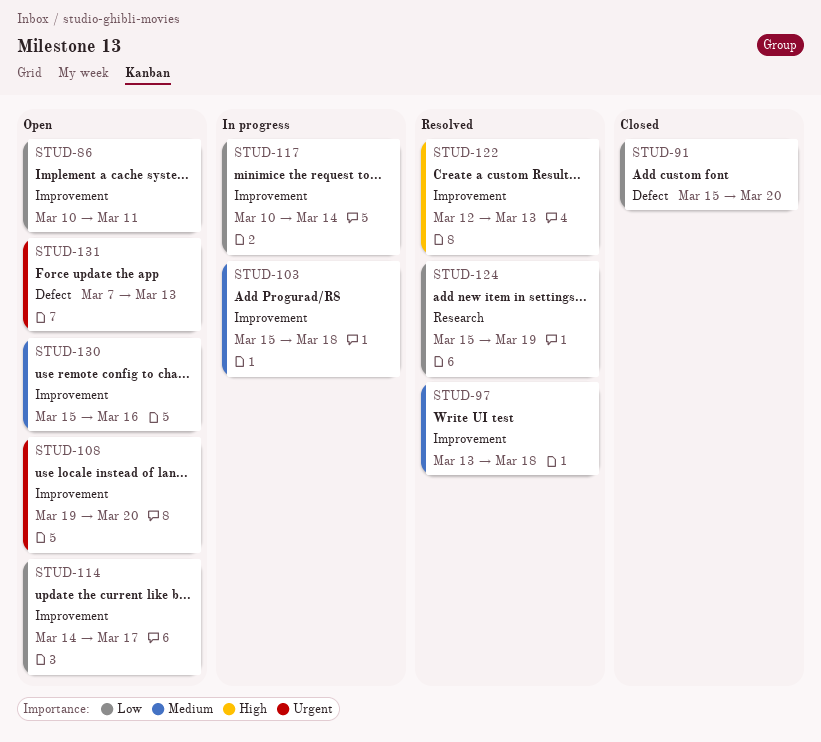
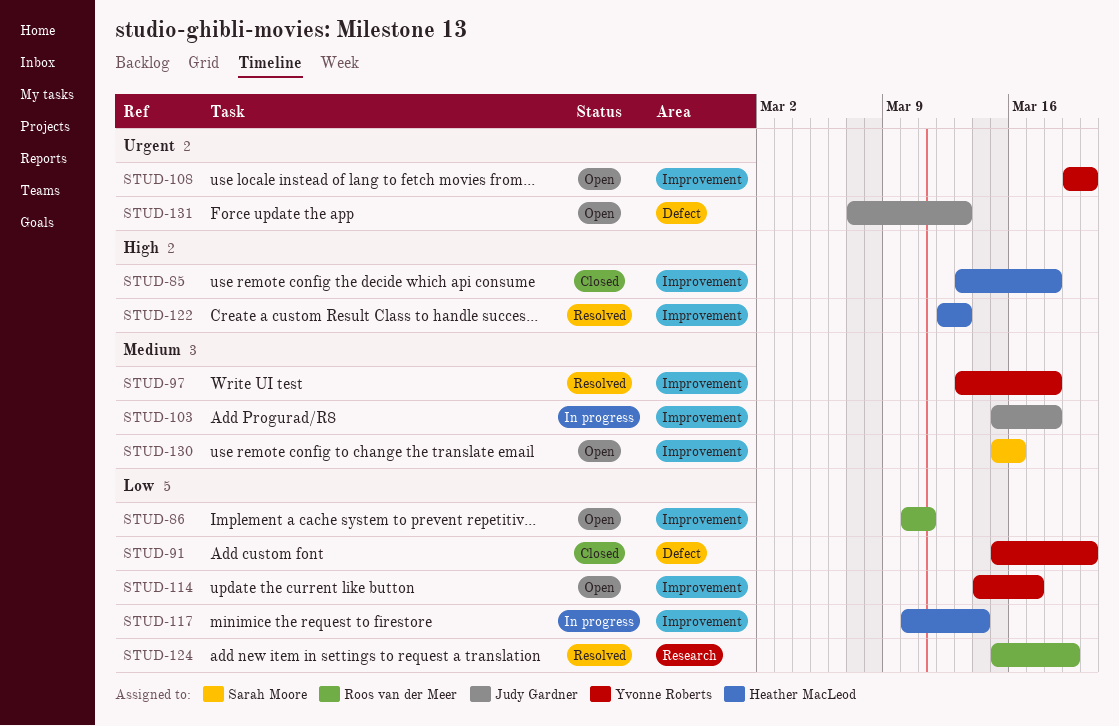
STUD-85: none -> present

